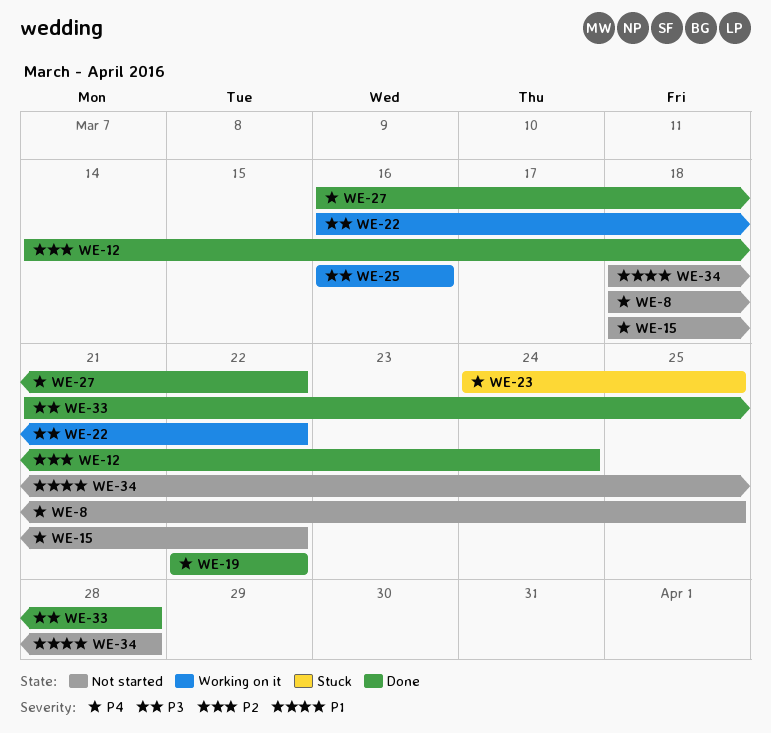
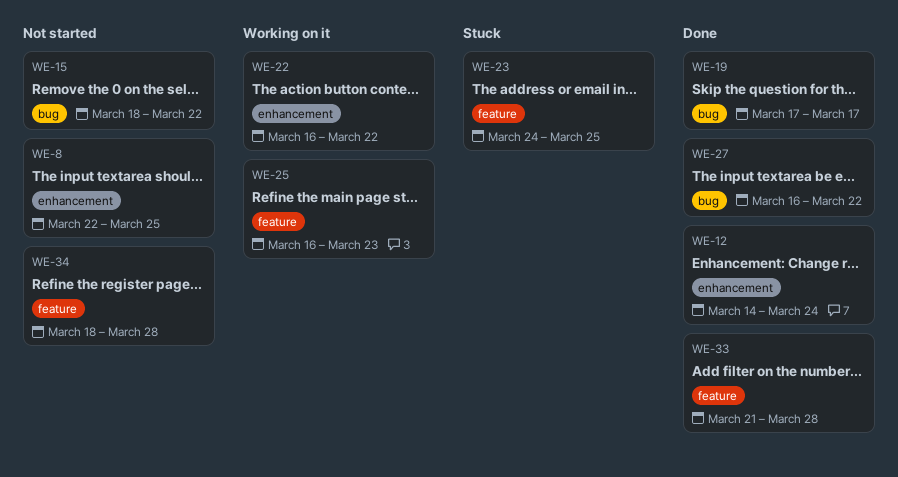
WE-8, start: Mar 18 -> Mar 22
WE-19, start: Mar 22 -> Mar 17
WE-19, due: Mar 22 -> Mar 17
WE-25, due: Mar 16 -> Mar 23

